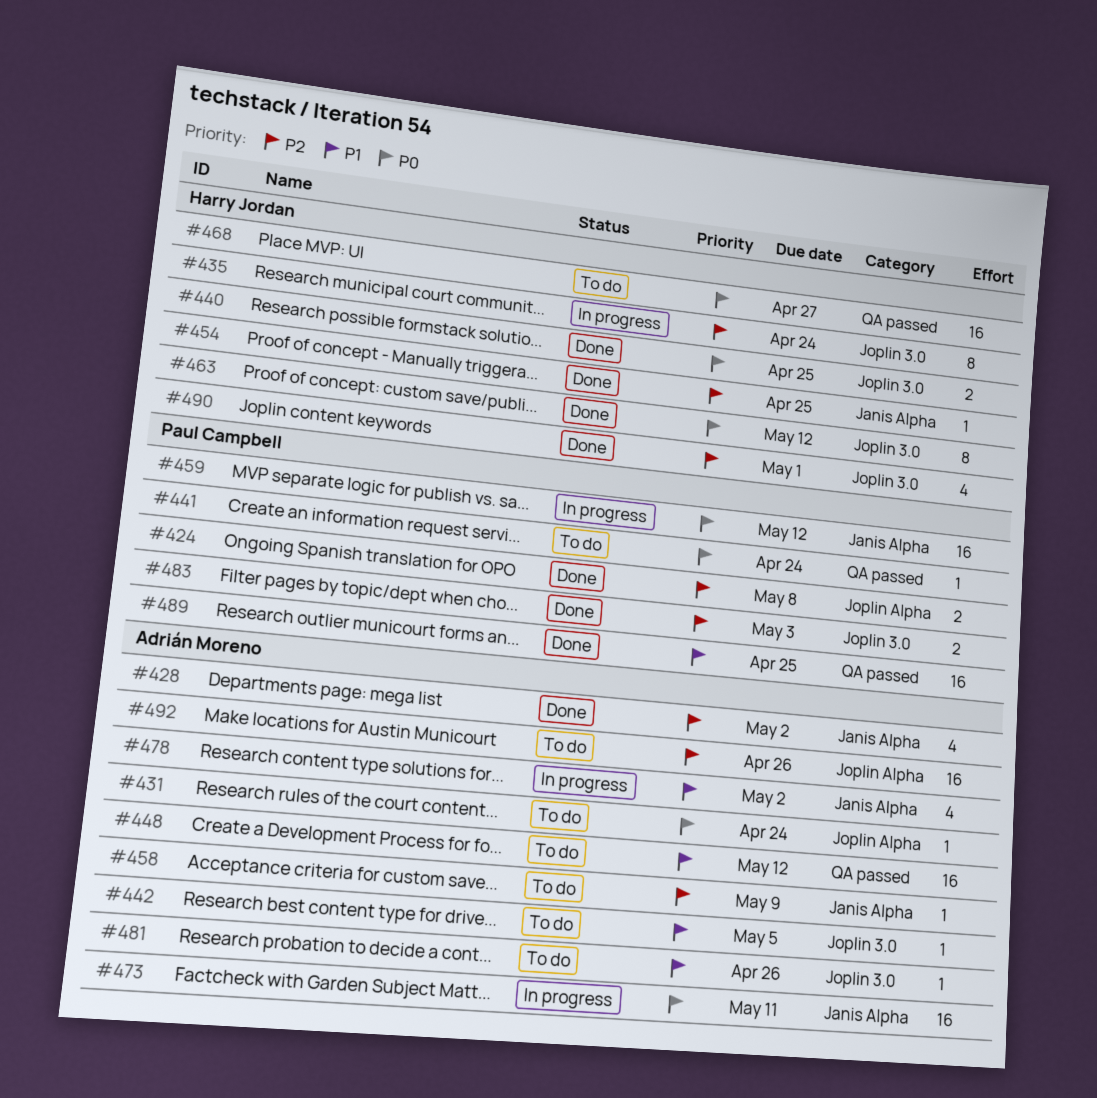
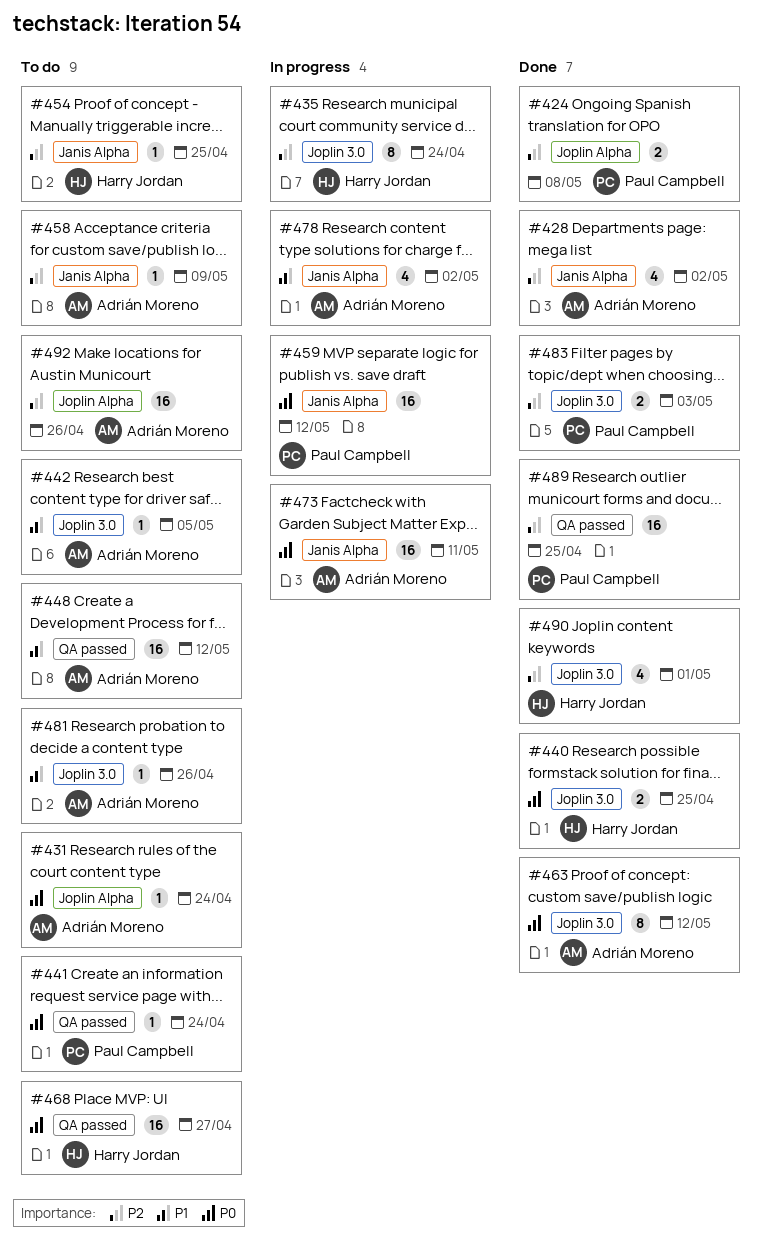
#454, status: Done -> To do
#463, owner: Harry Jordan -> Adrián Moreno
#489, priority: P1 -> P2

